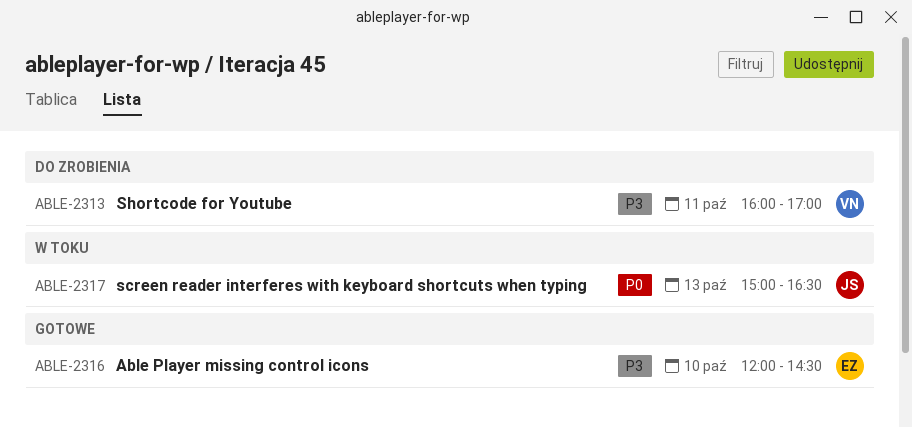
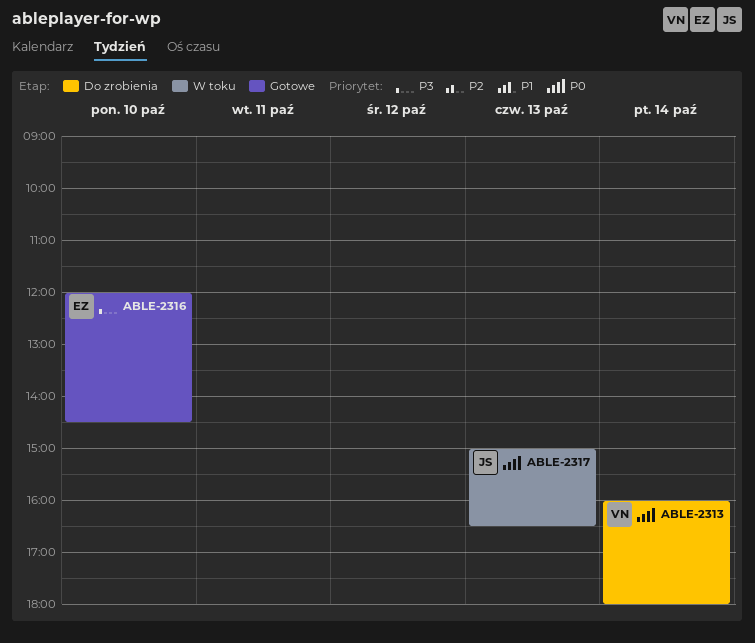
ABLE-2313, priority: P3 -> P0
ABLE-2313, day: Oct 11 -> Oct 14
ABLE-2313, ends: 17:00 -> 18:00

